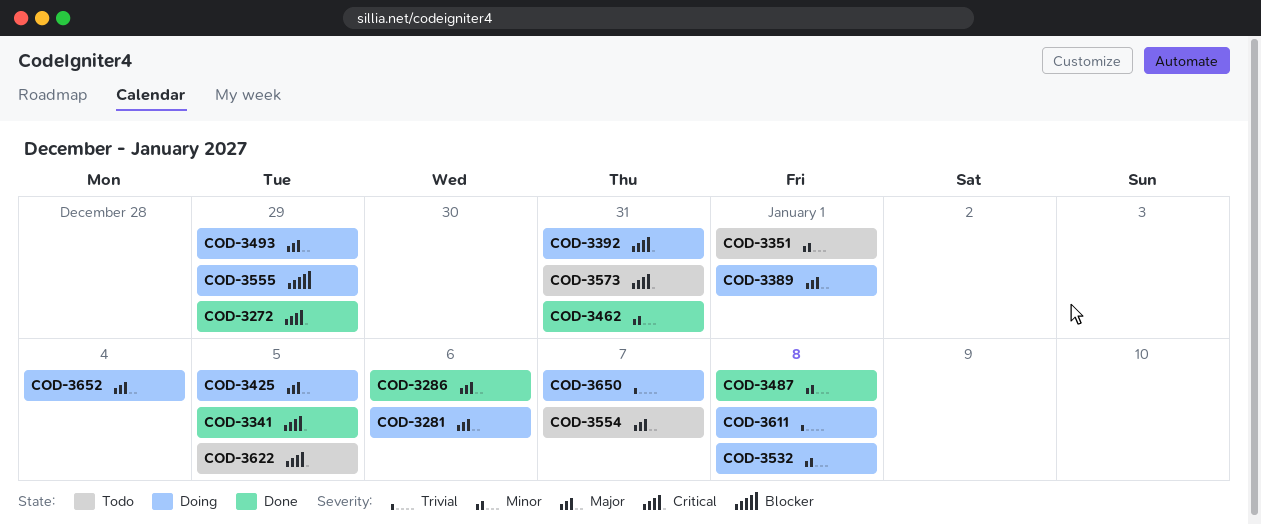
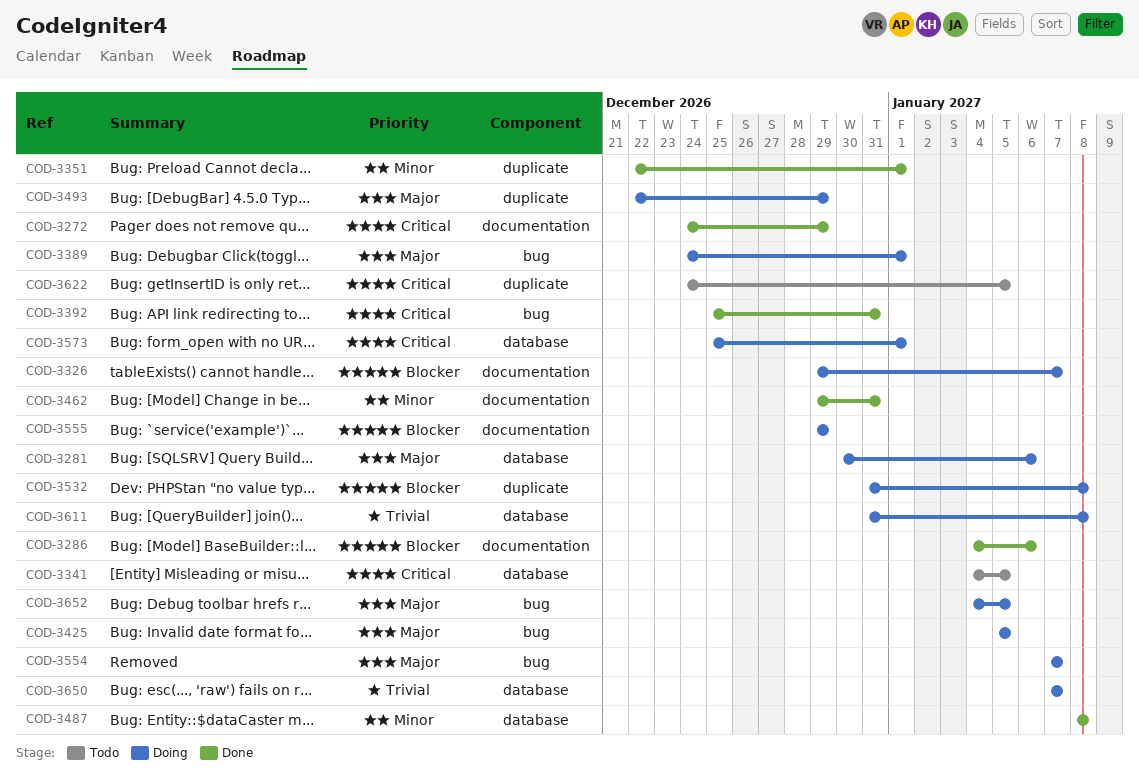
COD-3286, priority: Major -> Blocker
COD-3326: none -> present
COD-3341, status: Done -> Todo
COD-3351, status: Todo -> Done
COD-3392, status: Doing -> Done
COD-3532, priority: Minor -> Blocker
COD-3554, status: Todo -> Doing
COD-3573, status: Todo -> Doing
COD-3573, due: Dec 31 -> Jan 1
COD-3652, due: Jan 4 -> Jan 5

